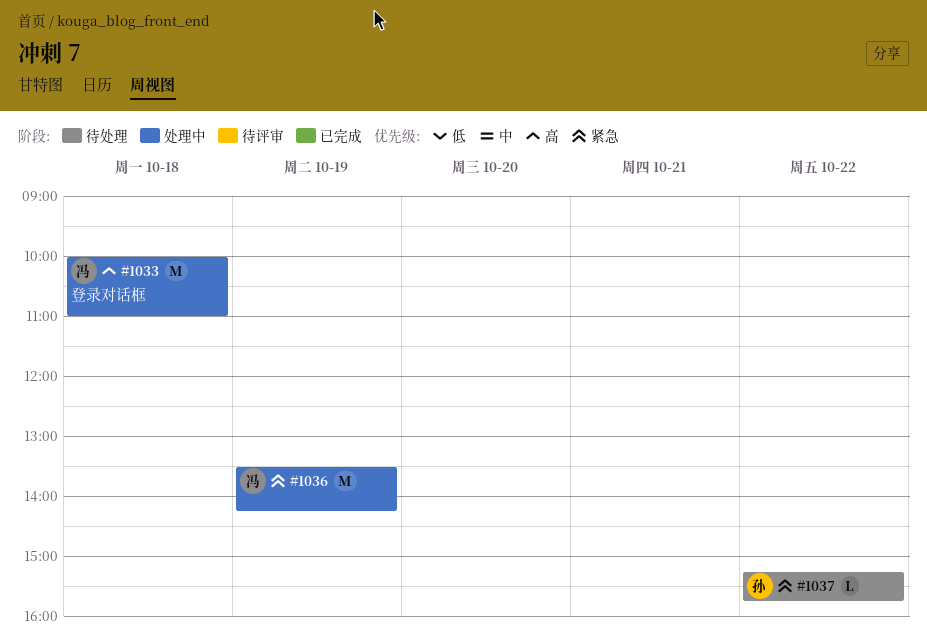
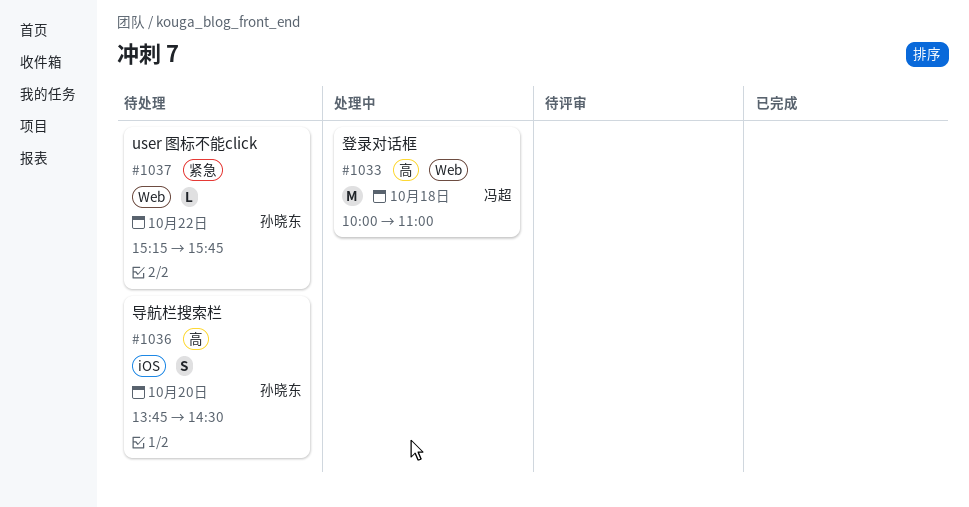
#1036, status: 处理中 -> 待处理
#1036, owner: 冯超 -> 孙晓东
#1036, priority: 紧急 -> 高
#1036, estimate: M -> S
#1036, day: Oct 19 -> Oct 20
#1036, begins: 13:30 -> 13:45
#1036, ends: 14:15 -> 14:30

